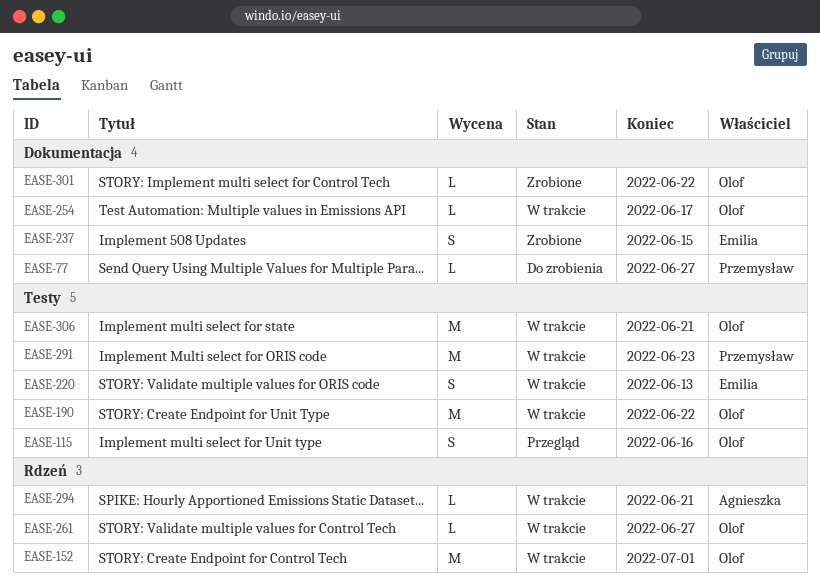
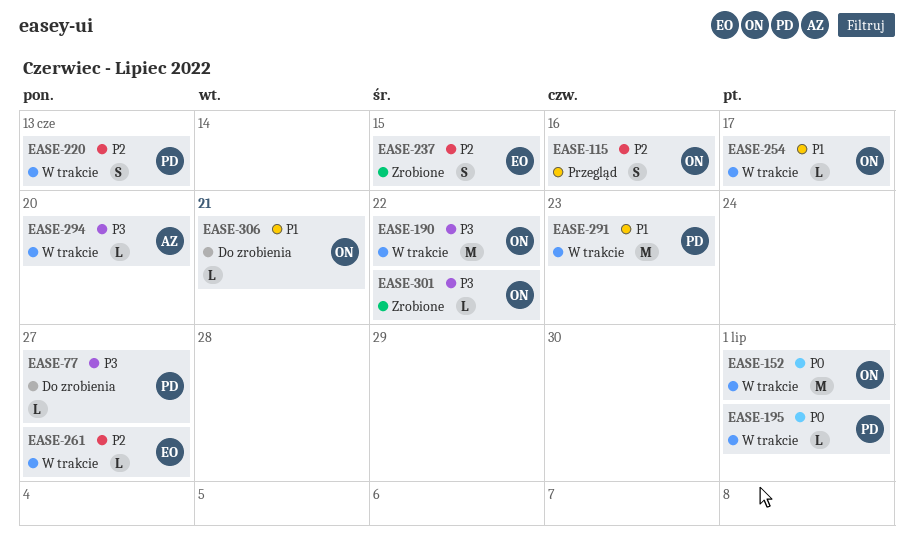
EASE-195: none -> present
EASE-220, owner: Emilia -> Przemysław
EASE-261, owner: Olof -> Emilia
EASE-294, due: Jun 21 -> Jun 20
EASE-306, status: W trakcie -> Do zrobienia
EASE-306, estimate: M -> L

